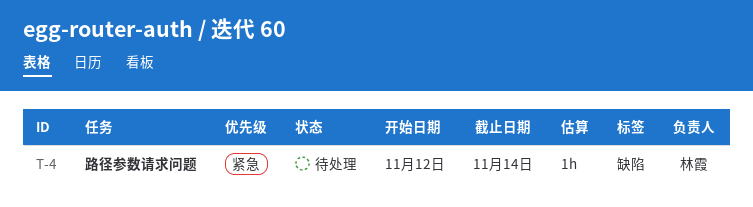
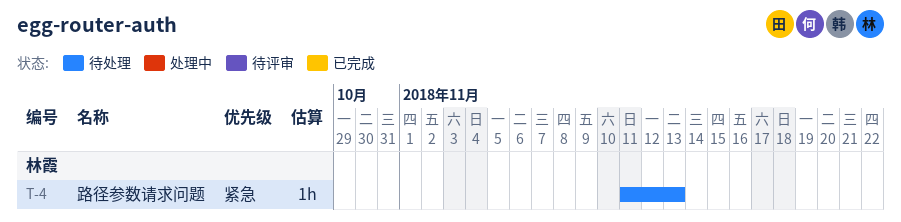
T-4, start: Nov 12 -> Nov 11
T-4, due: Nov 14 -> Nov 13

